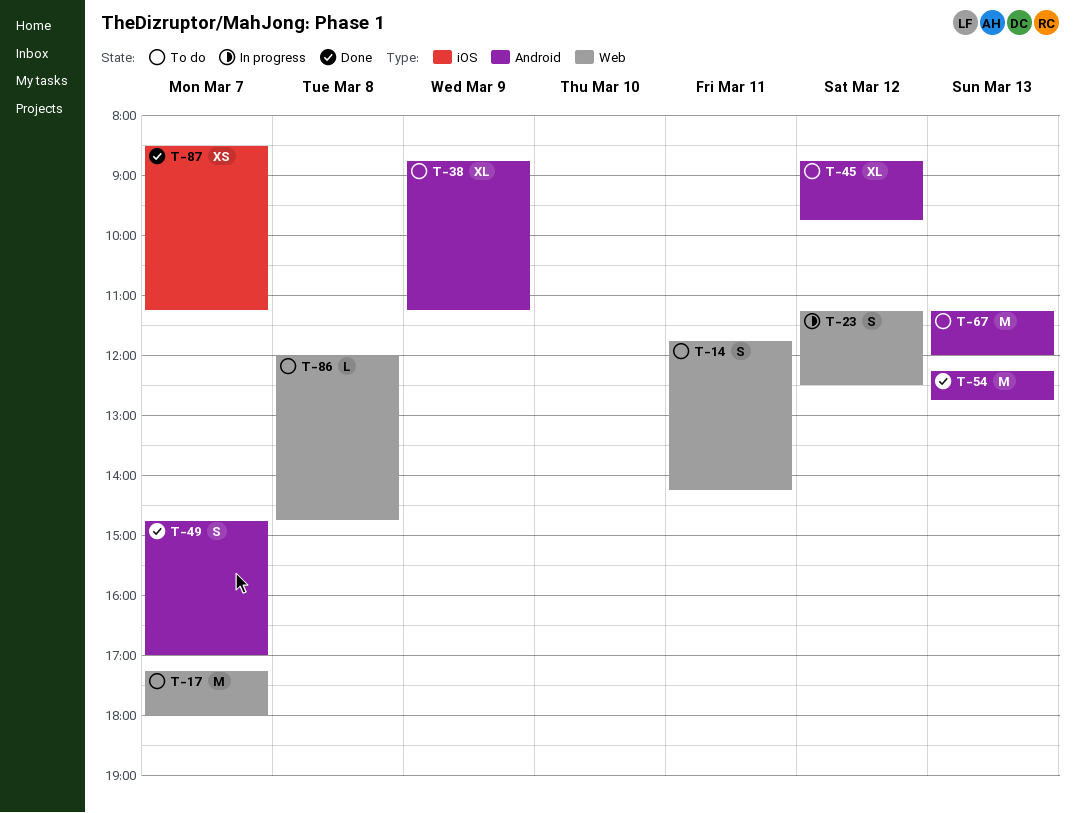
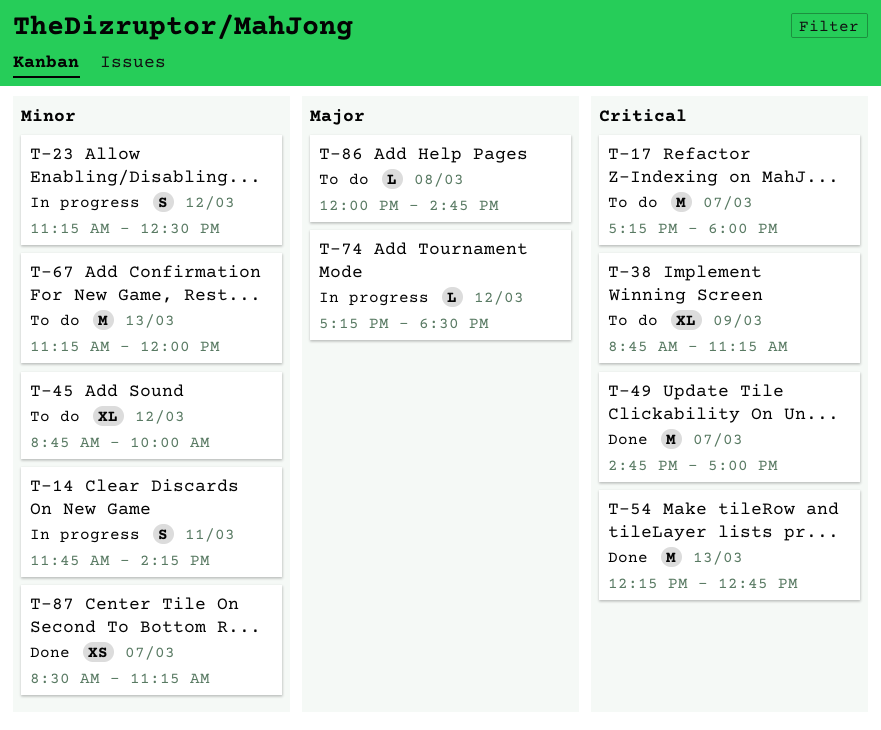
T-14, status: To do -> In progress
T-45, ends: 09:45 -> 10:00
T-49, estimate: S -> M
T-74: none -> present

